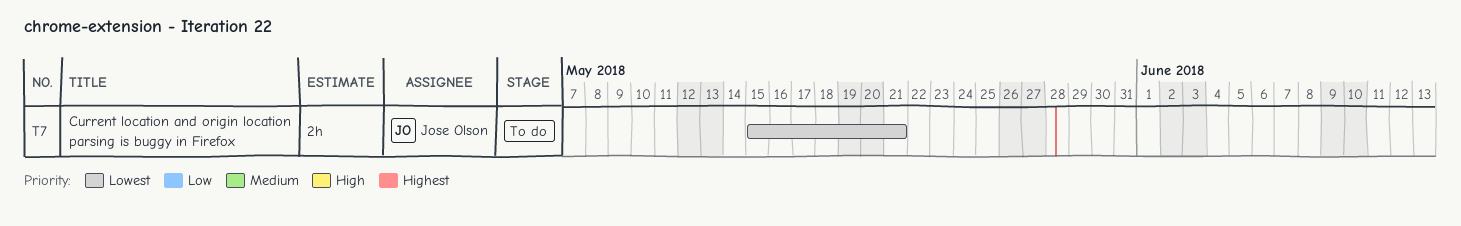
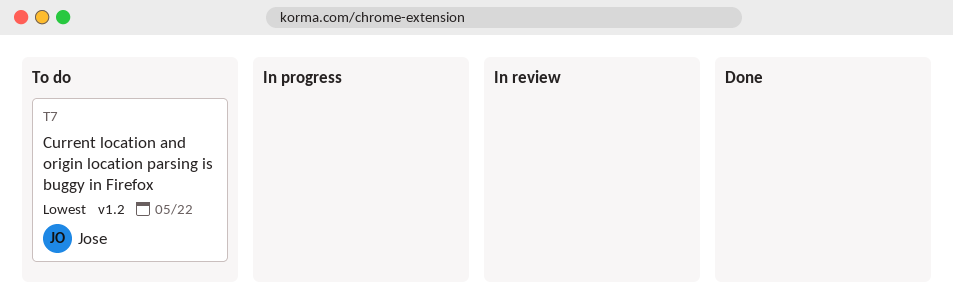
T7, due: May 21 -> May 22

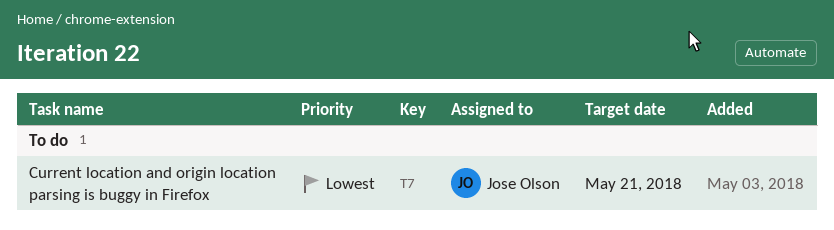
T7, due: May 22 -> May 21

